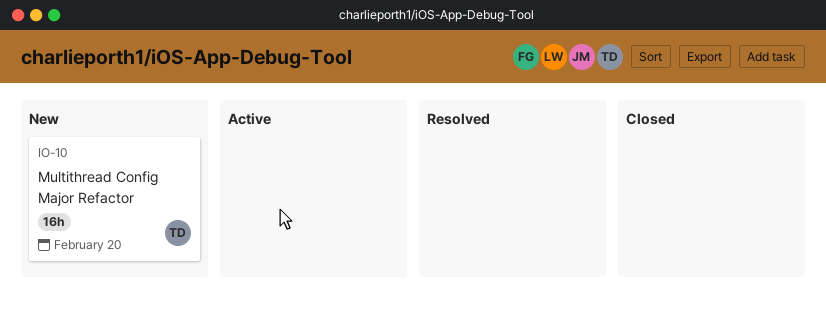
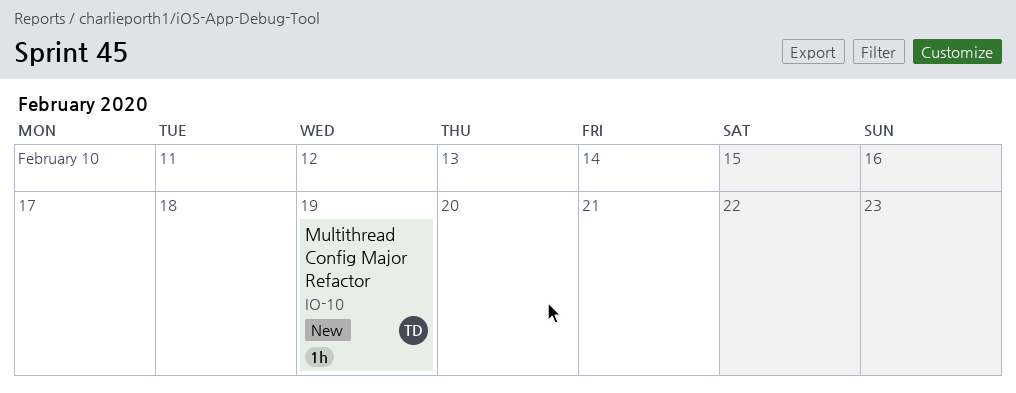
IO-10, estimate: 16h -> 1h
IO-10, due: Feb 20 -> Feb 19

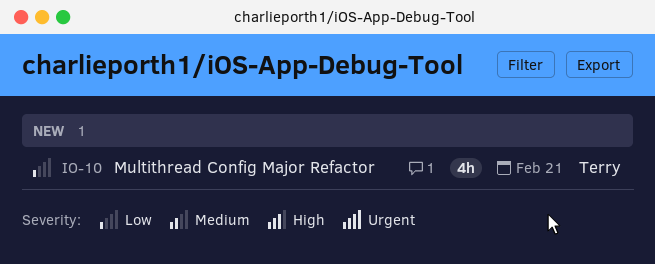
IO-10, estimate: 1h -> 4h
IO-10, due: Feb 19 -> Feb 21

